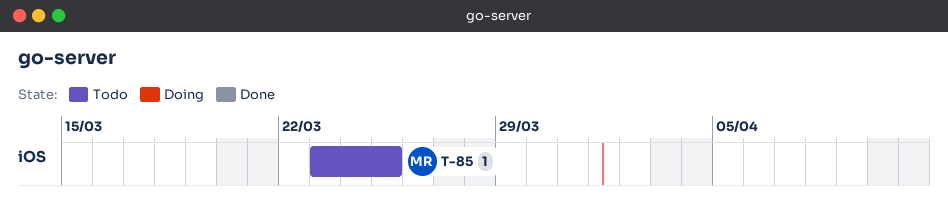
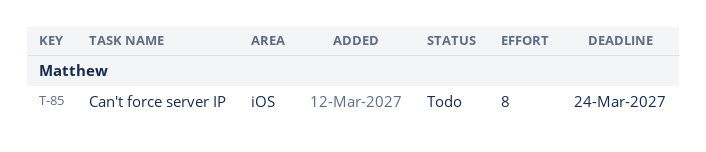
T-85, estimate: 1 -> 8
T-85, due: Mar 25 -> Mar 24

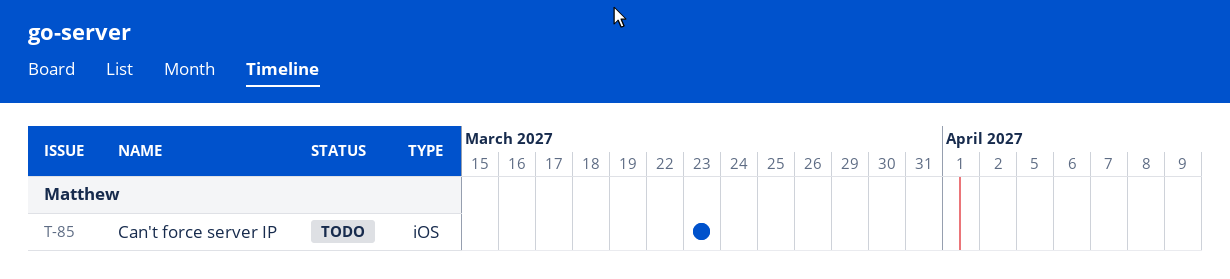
T-85, due: Mar 24 -> Mar 23

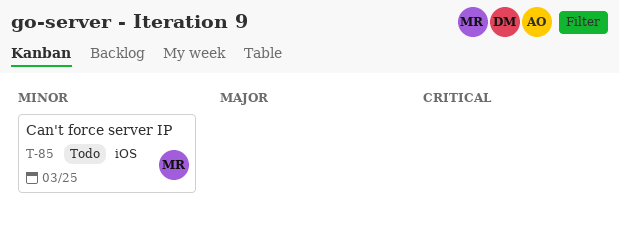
T-85, due: Mar 23 -> Mar 25

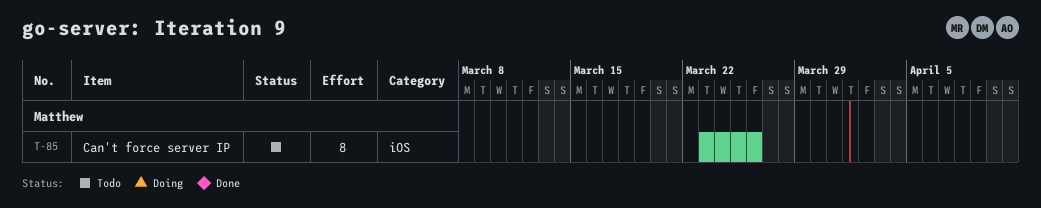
T-85, due: Mar 25 -> Mar 26

